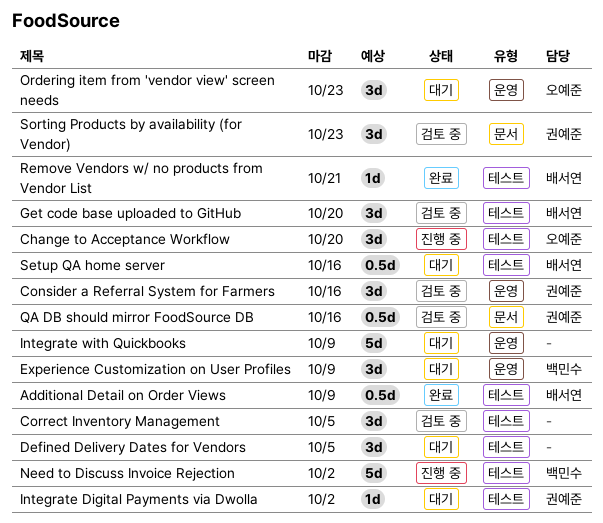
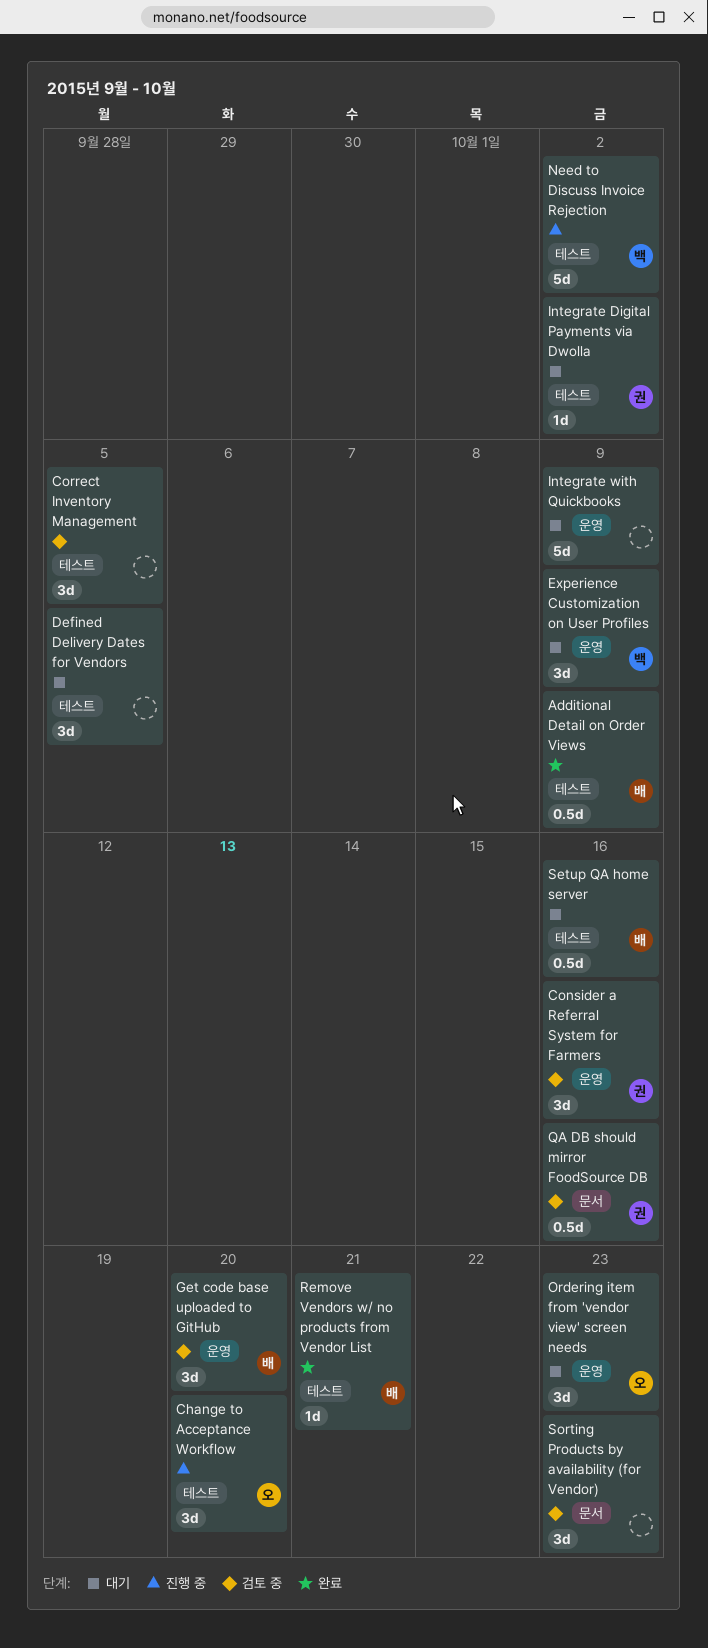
Get code base uploaded to GitHub, label: 테스트 -> 운영
Sorting Products by availability (for Vendor), owner: 권예준 -> none

